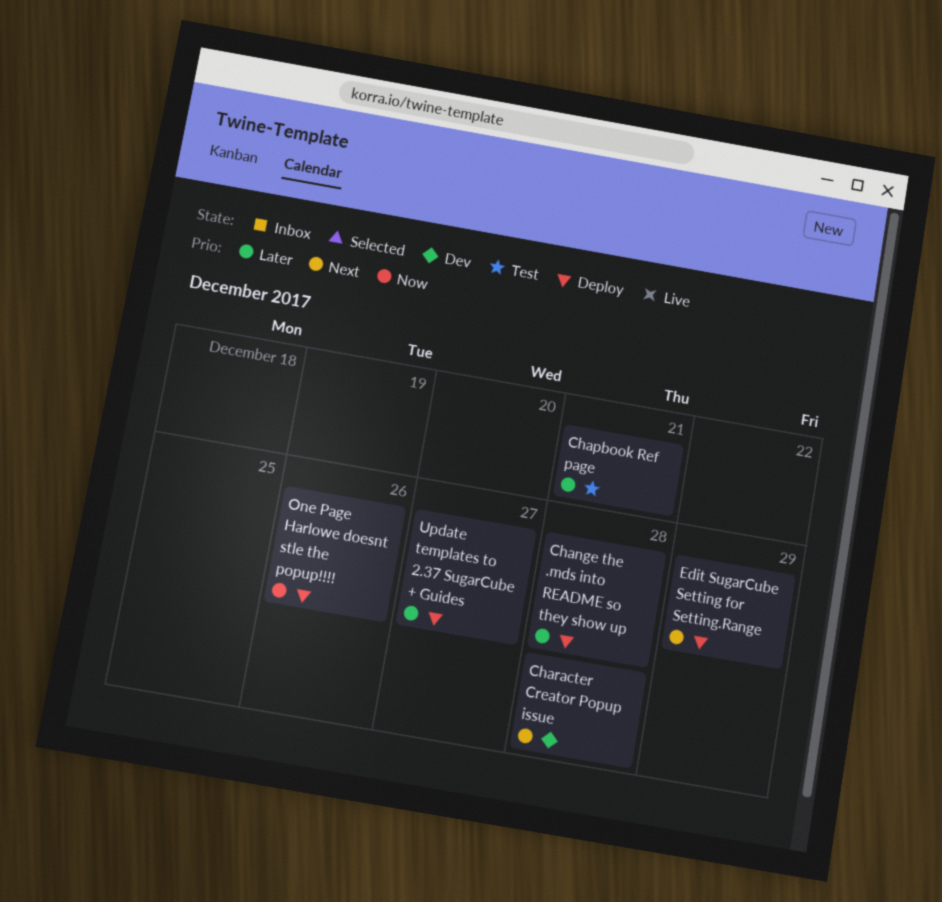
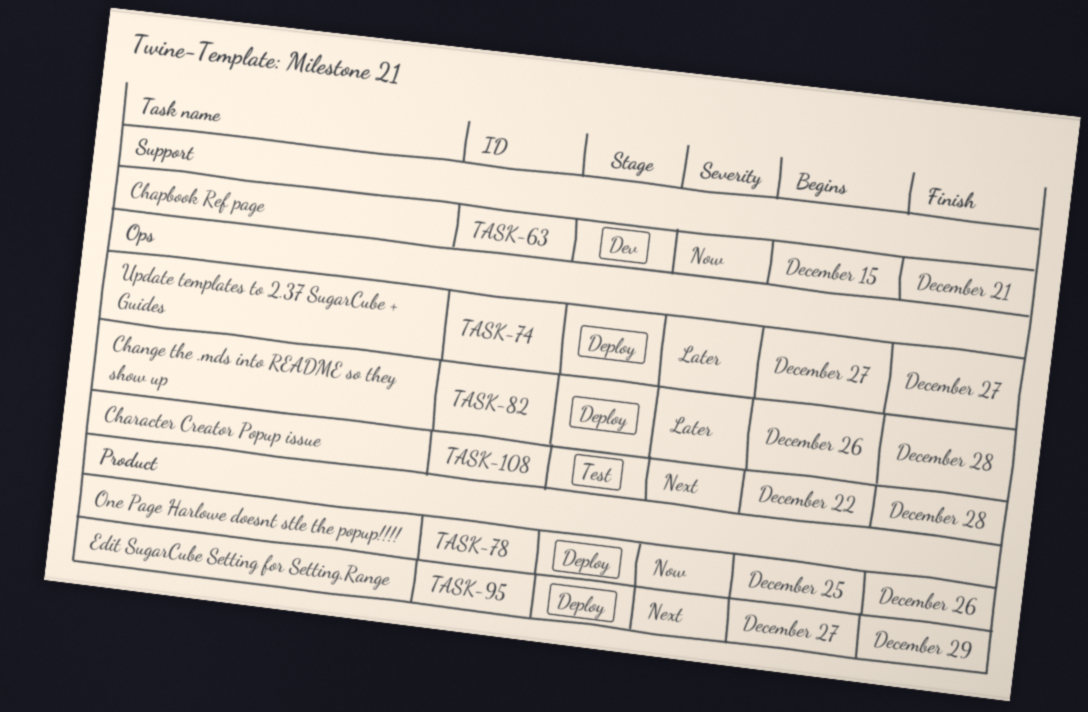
Chapbook Ref page, status: Test -> Dev
Chapbook Ref page, priority: Later -> Now
Character Creator Popup issue, status: Dev -> Test

